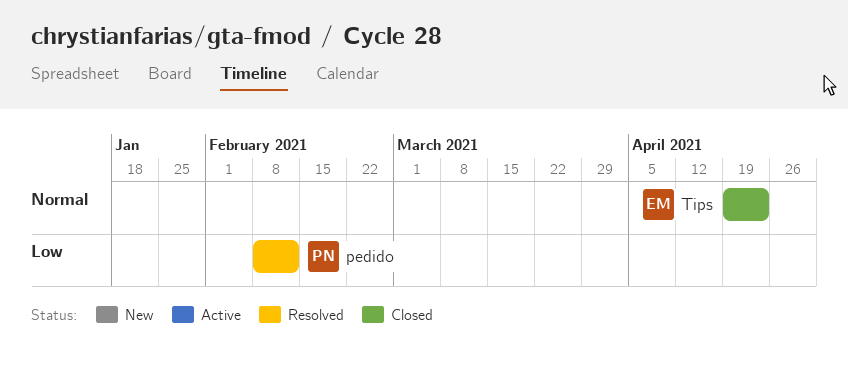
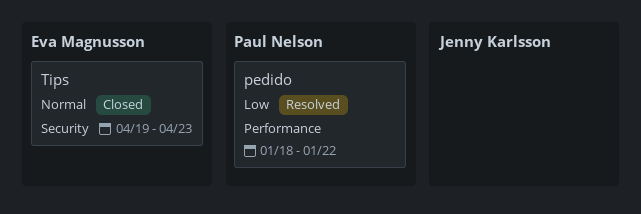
pedido, start: Feb 8 -> Jan 18
pedido, due: Feb 12 -> Jan 22

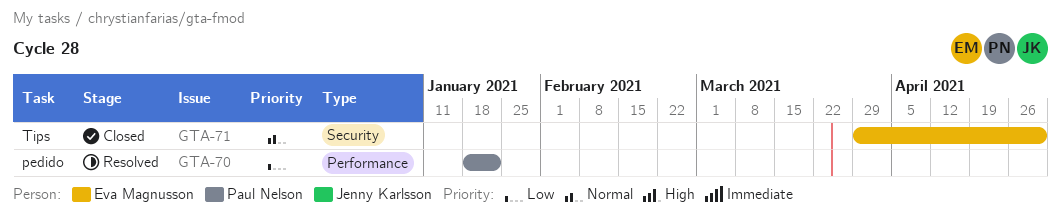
Tips, start: Apr 19 -> Mar 29
Tips, due: Apr 23 -> Apr 30

